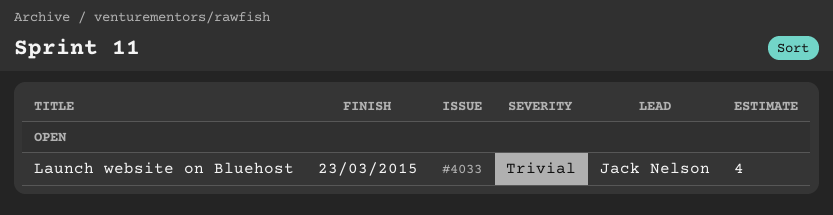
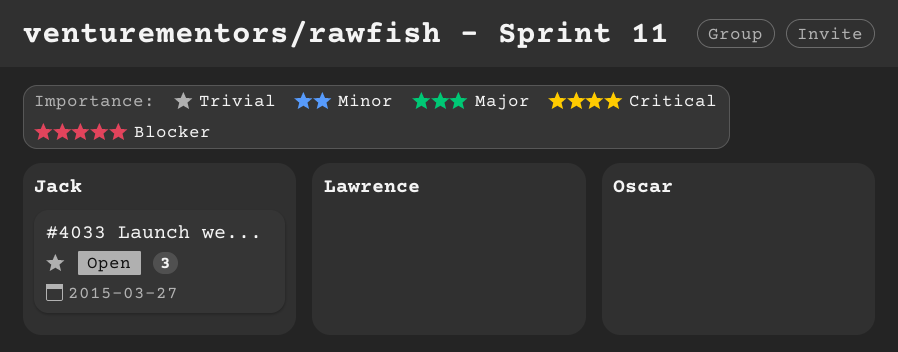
#4033, estimate: 4 -> 3
#4033, due: Mar 23 -> Mar 27

